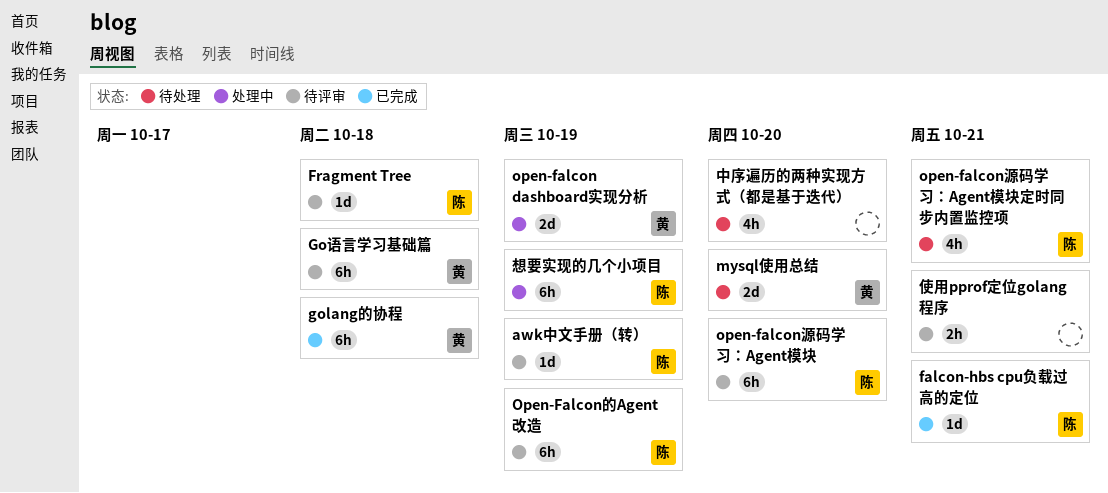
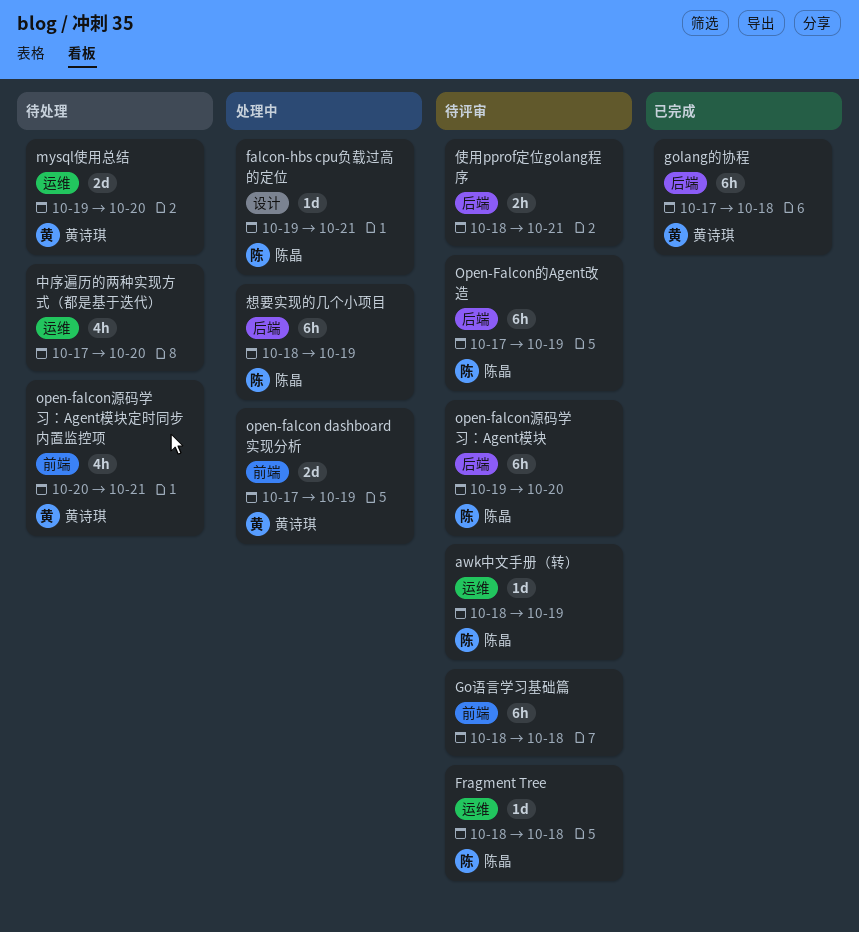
falcon-hbs cpu负载过高的定位, status: 已完成 -> 处理中
Go语言学习基础篇, owner: 黄诗琪 -> none
open-falcon源码学习：Agent模块定时同步内置监控项, owner: 陈晶 -> 黄诗琪

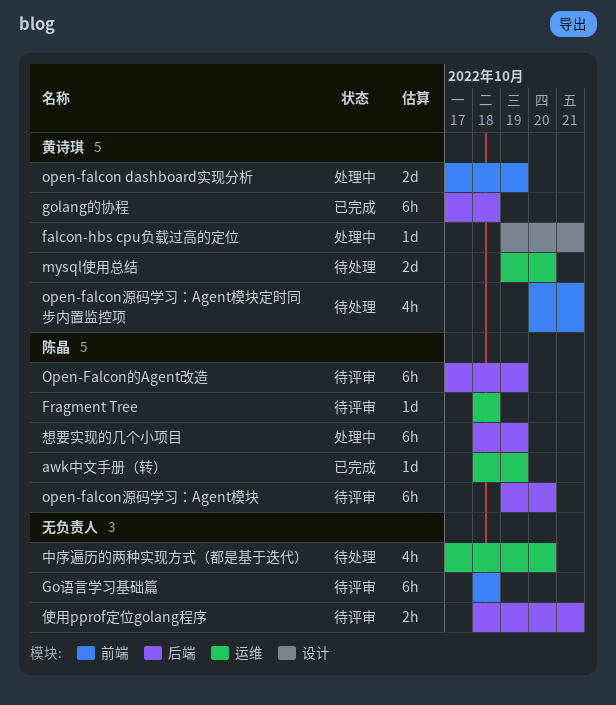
awk中文手册（转）, status: 待评审 -> 已完成
falcon-hbs cpu负载过高的定位, owner: 陈晶 -> 黄诗琪

